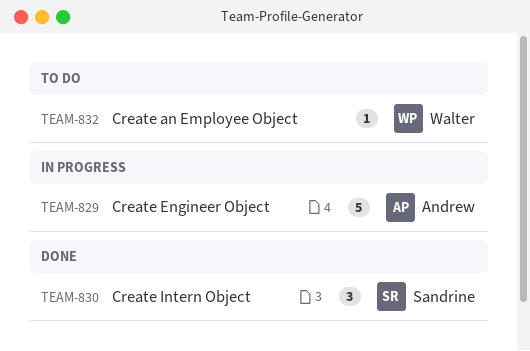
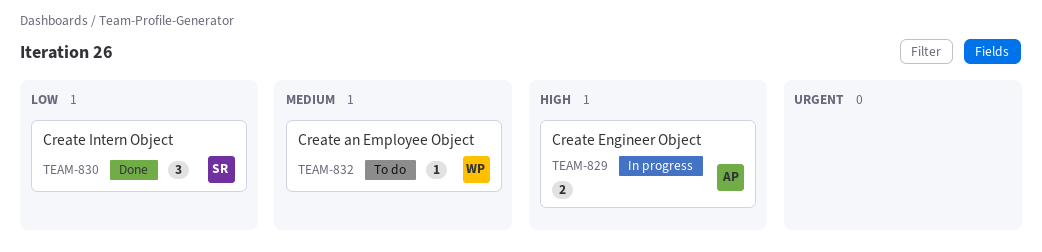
TEAM-829, estimate: 5 -> 2

